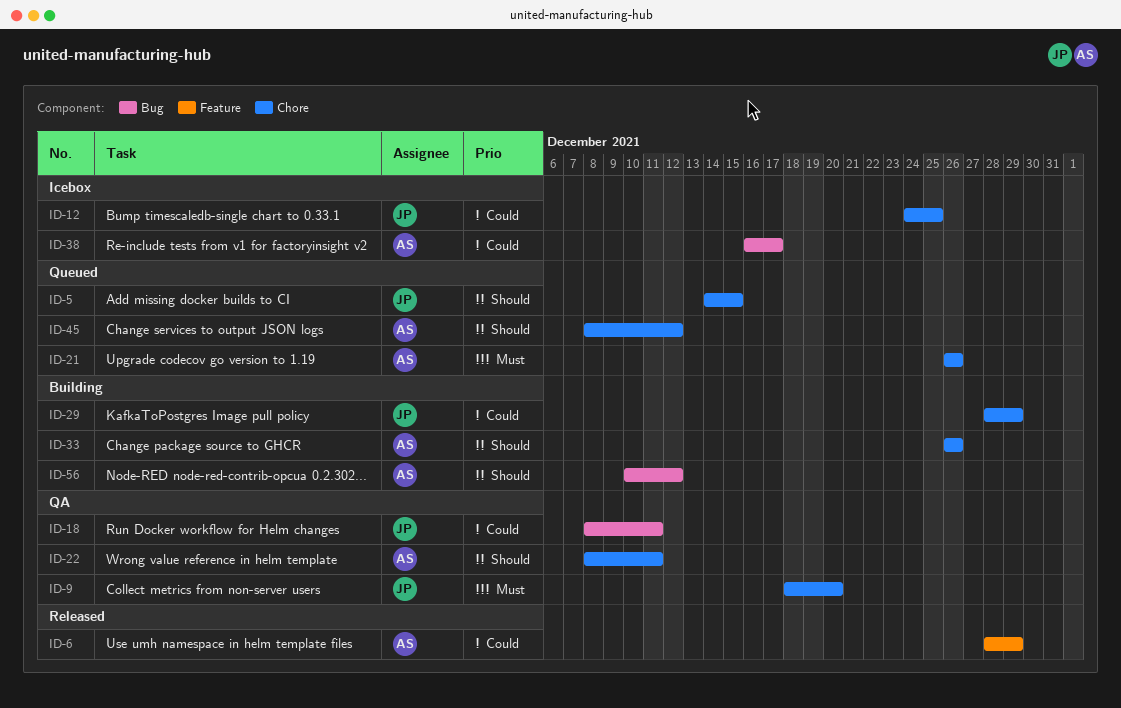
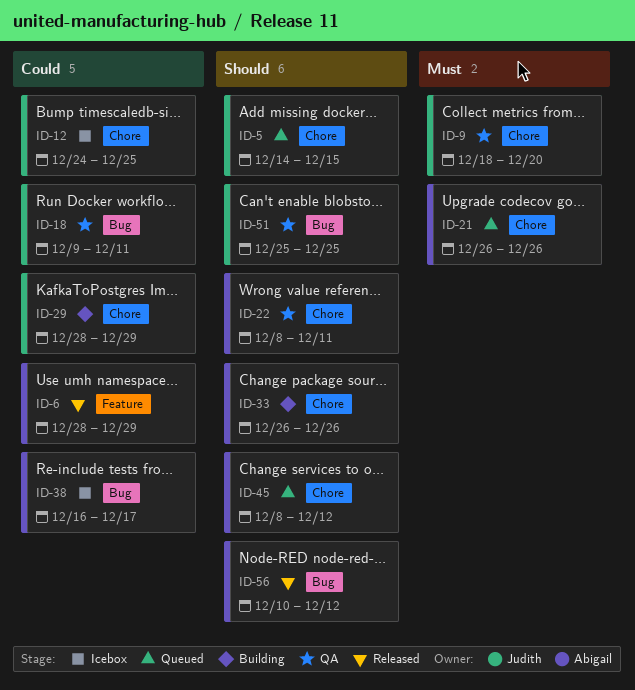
ID-18, start: Dec 8 -> Dec 9
ID-51: none -> present
ID-56, status: Building -> Released

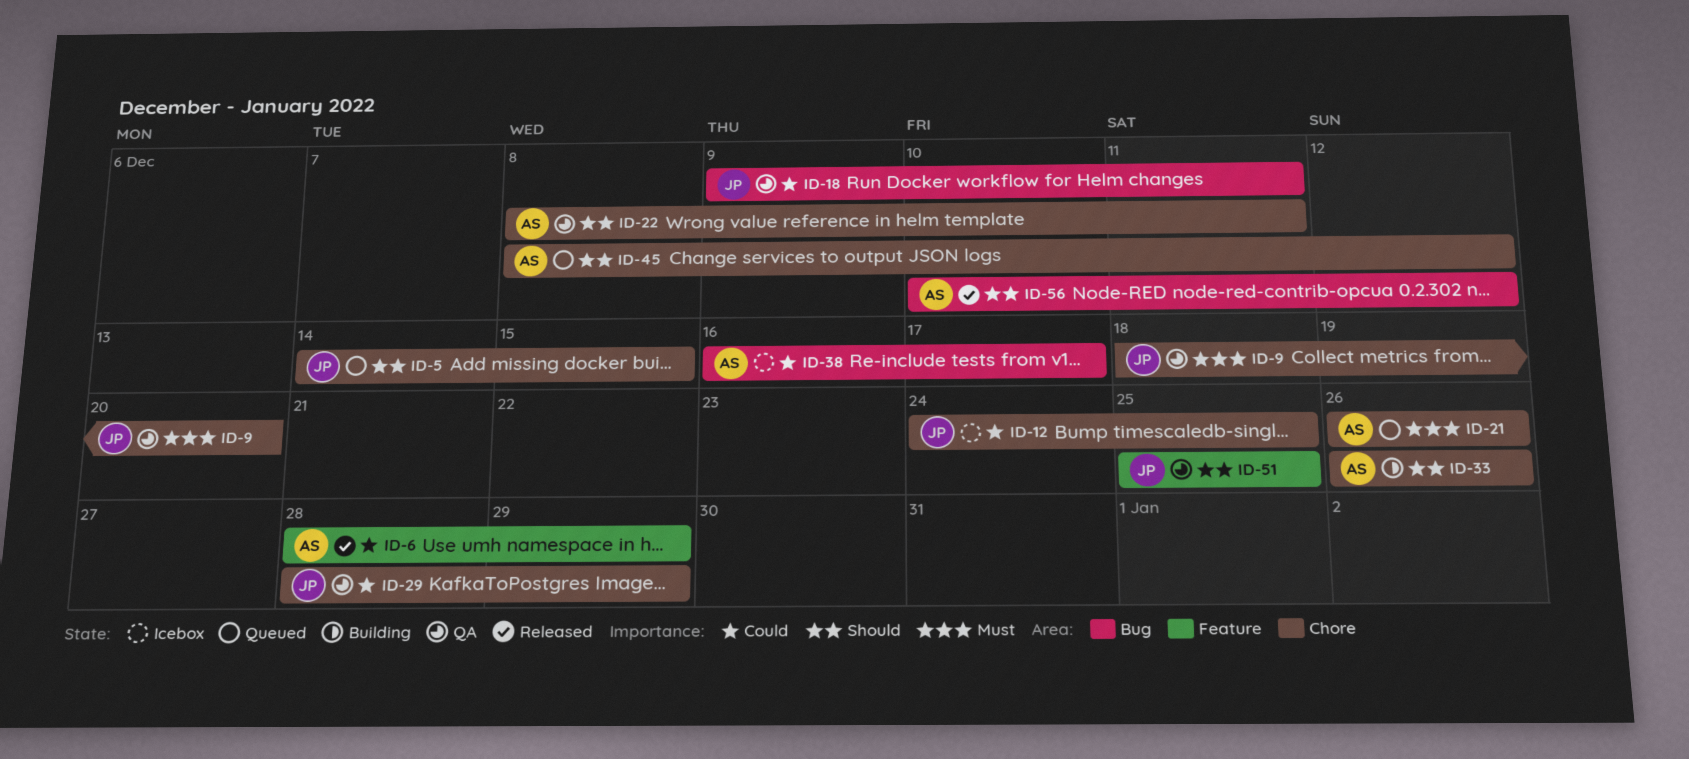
ID-29, status: Building -> QA
ID-51, label: Bug -> Feature

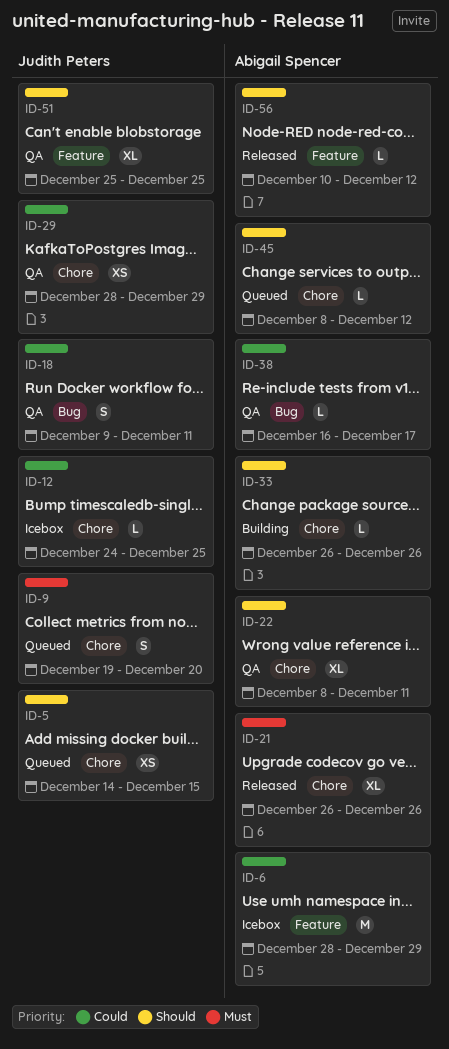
ID-6, status: Released -> Icebox
ID-9, status: QA -> Queued
ID-9, start: Dec 18 -> Dec 19
ID-21, status: Queued -> Released
ID-38, status: Icebox -> QA
ID-56, label: Bug -> Feature

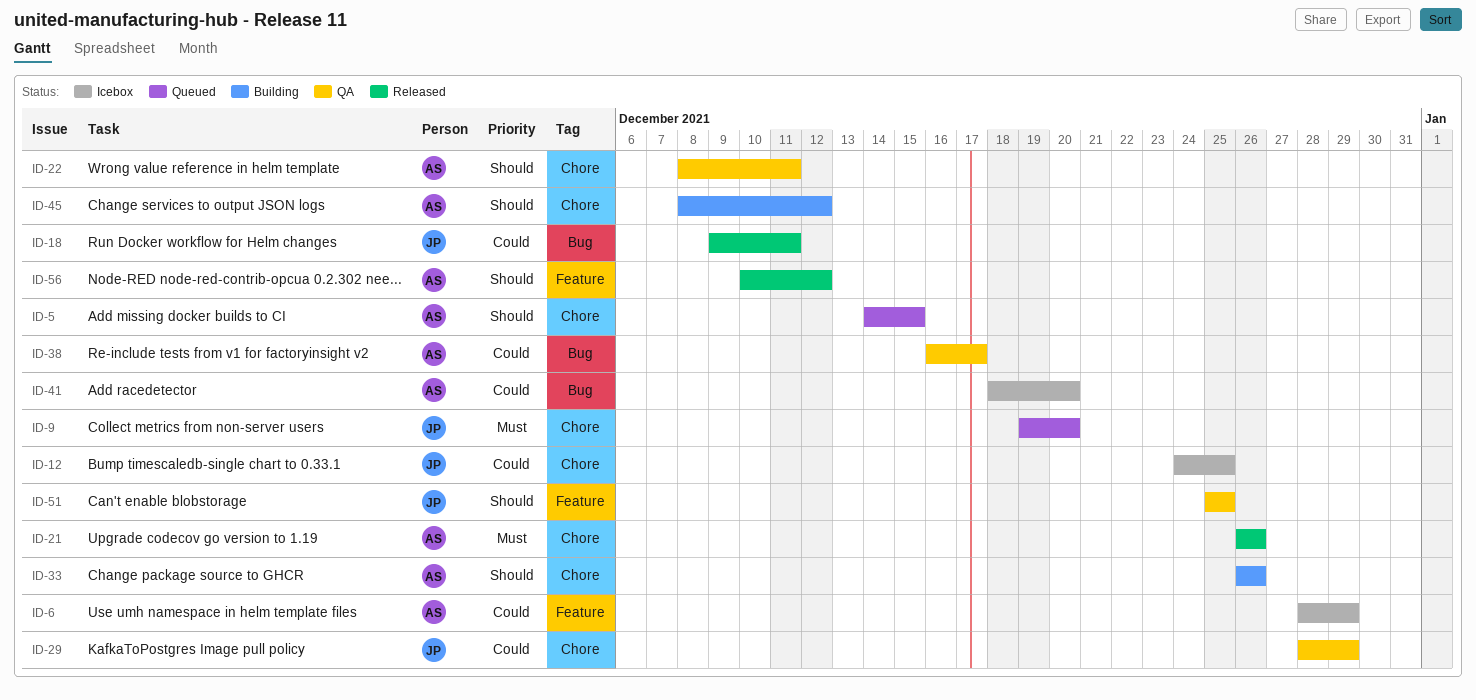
ID-5, owner: Judith Peters -> Abigail Spencer
ID-18, status: QA -> Released
ID-41: none -> present
ID-45, status: Queued -> Building

